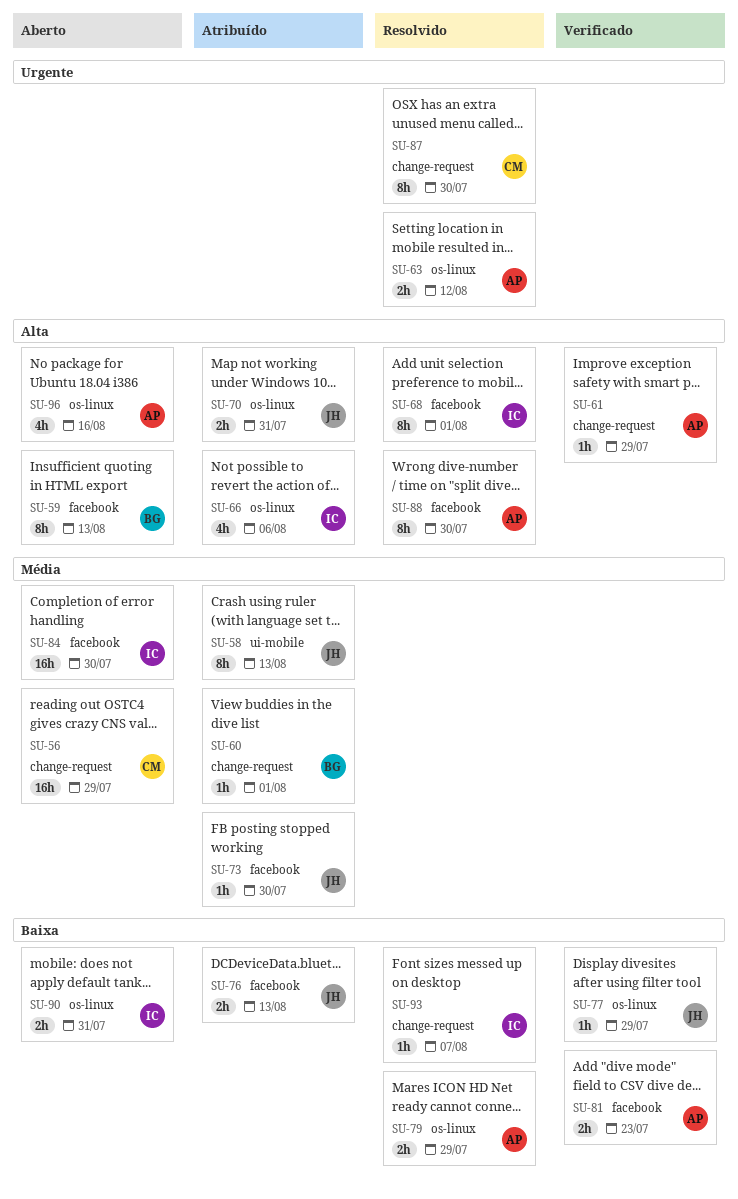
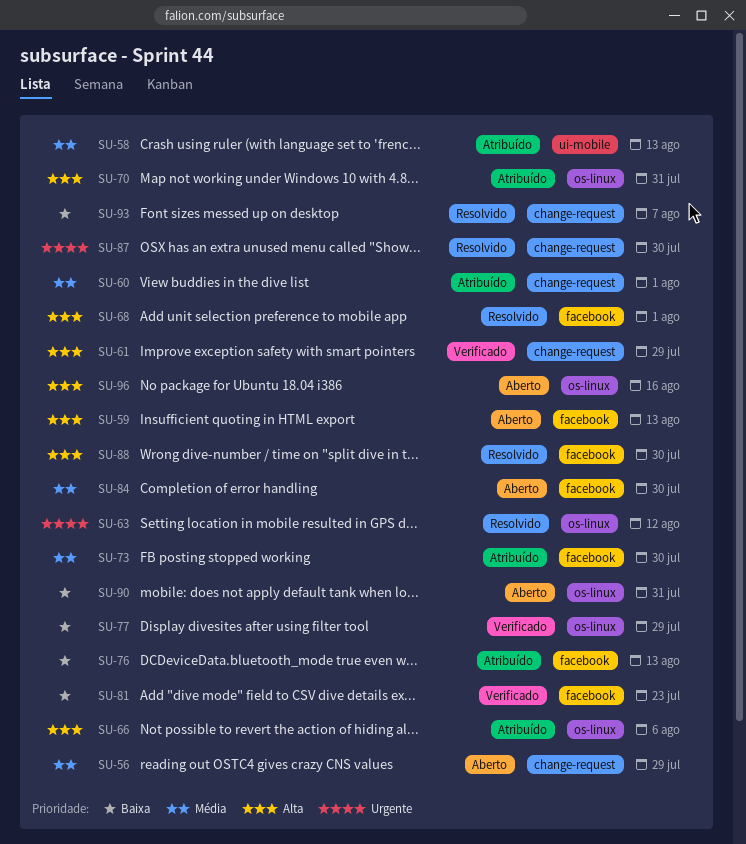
SU-79: present -> none

